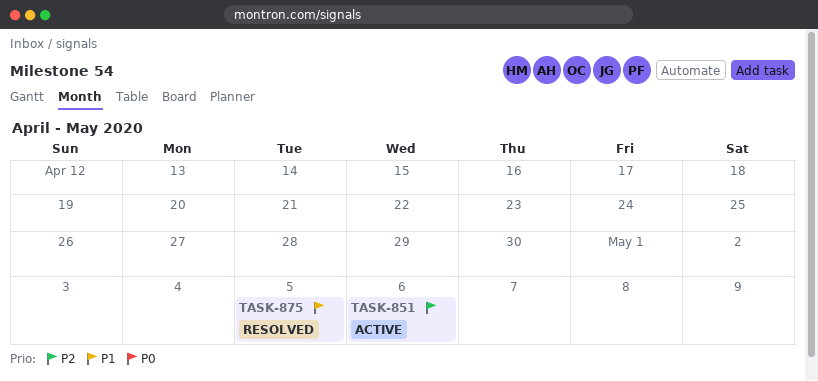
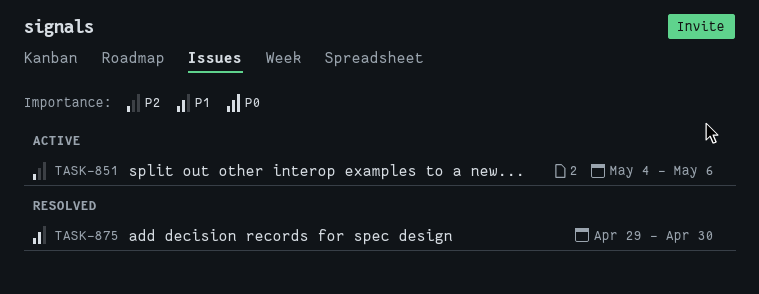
TASK-875, due: May 5 -> Apr 30

